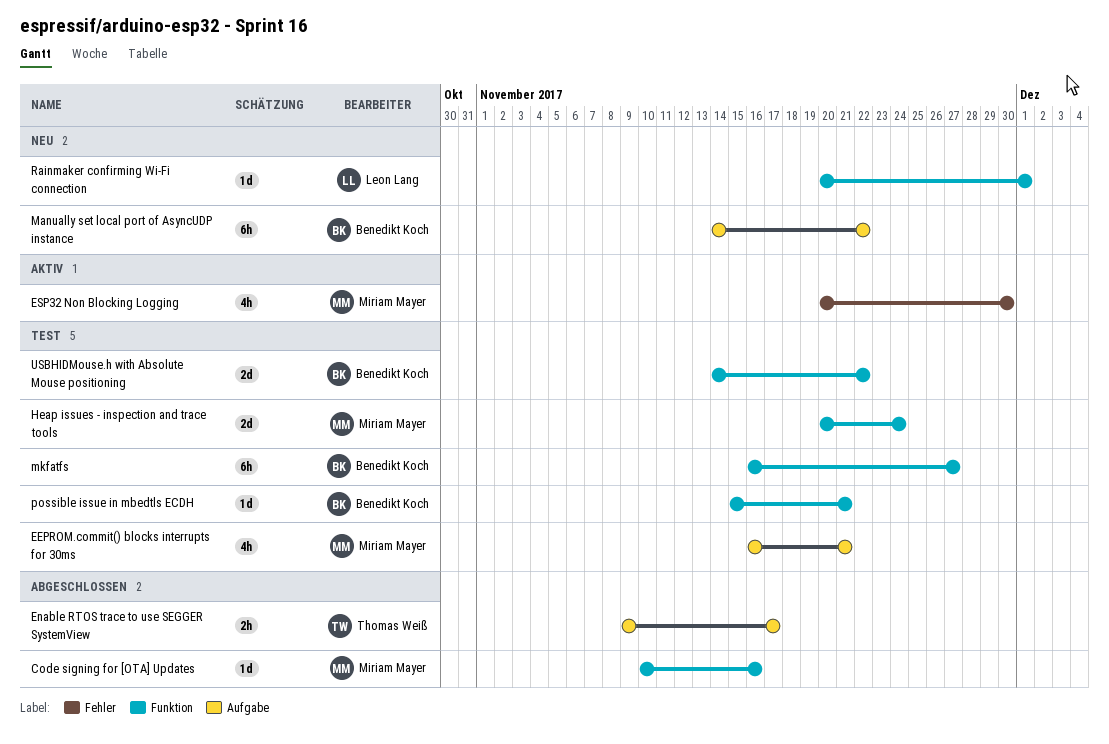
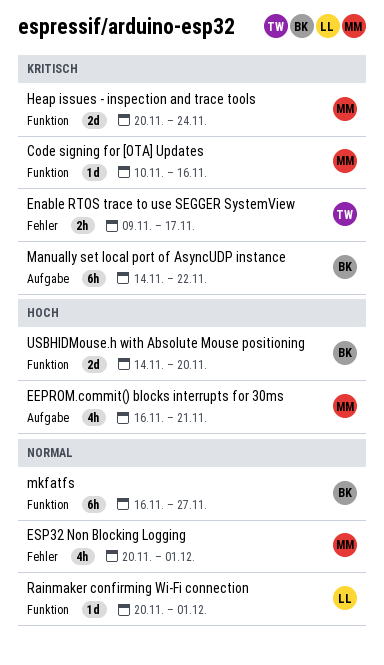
Enable RTOS trace to use SEGGER SystemView, label: Aufgabe -> Fehler
ESP32 Non Blocking Logging, due: Nov 30 -> Dec 1
possible issue in mbedtls ECDH: present -> none
USBHIDMouse.h with Absolute Mouse positioning, due: Nov 22 -> Nov 20

